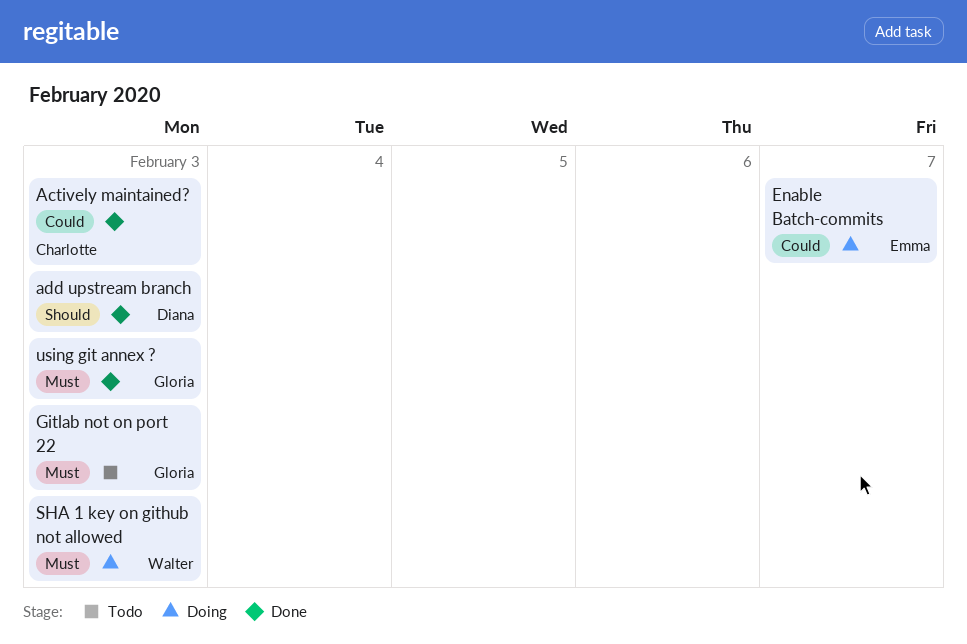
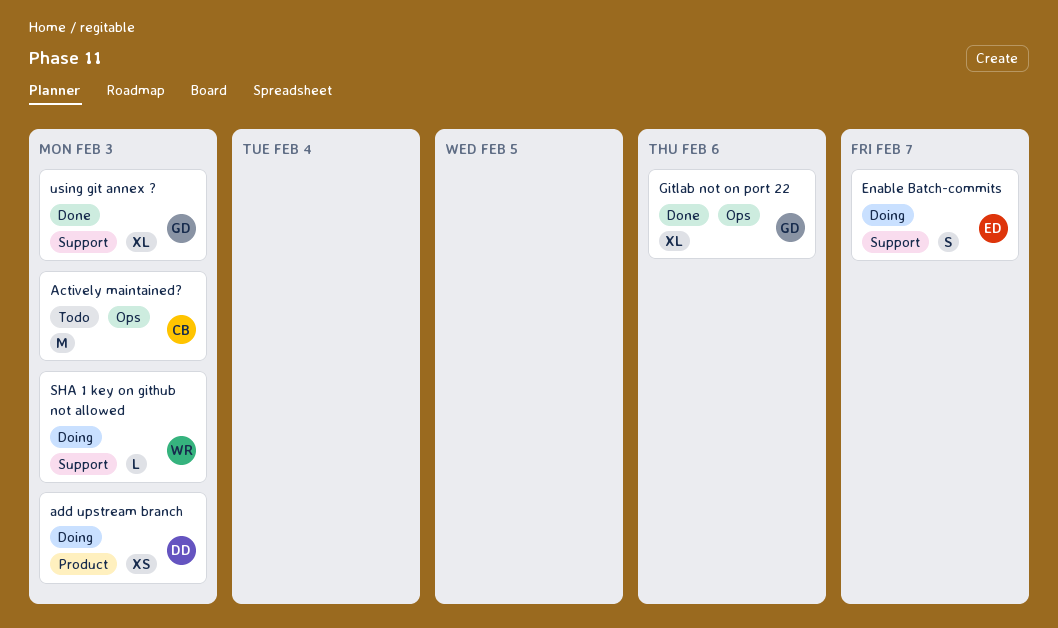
Actively maintained?, status: Done -> Todo
add upstream branch, status: Done -> Doing
Gitlab not on port 22, status: Todo -> Done
Gitlab not on port 22, due: Feb 3 -> Feb 6

